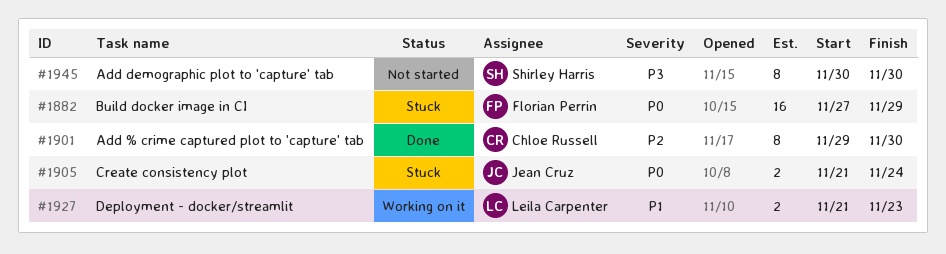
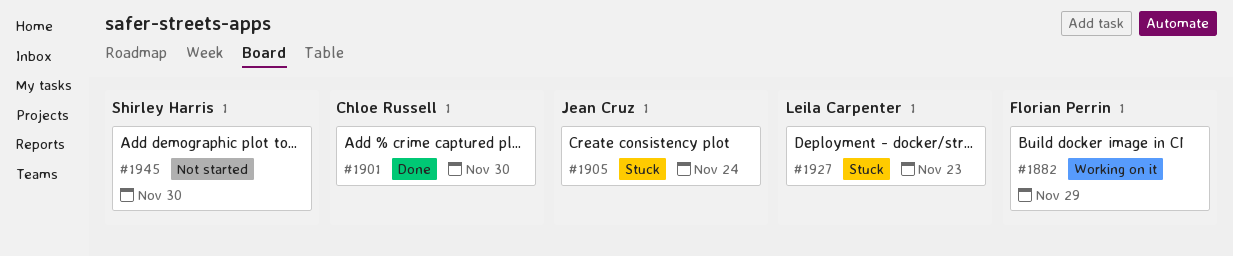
#1882, status: Stuck -> Working on it
#1927, status: Working on it -> Stuck

